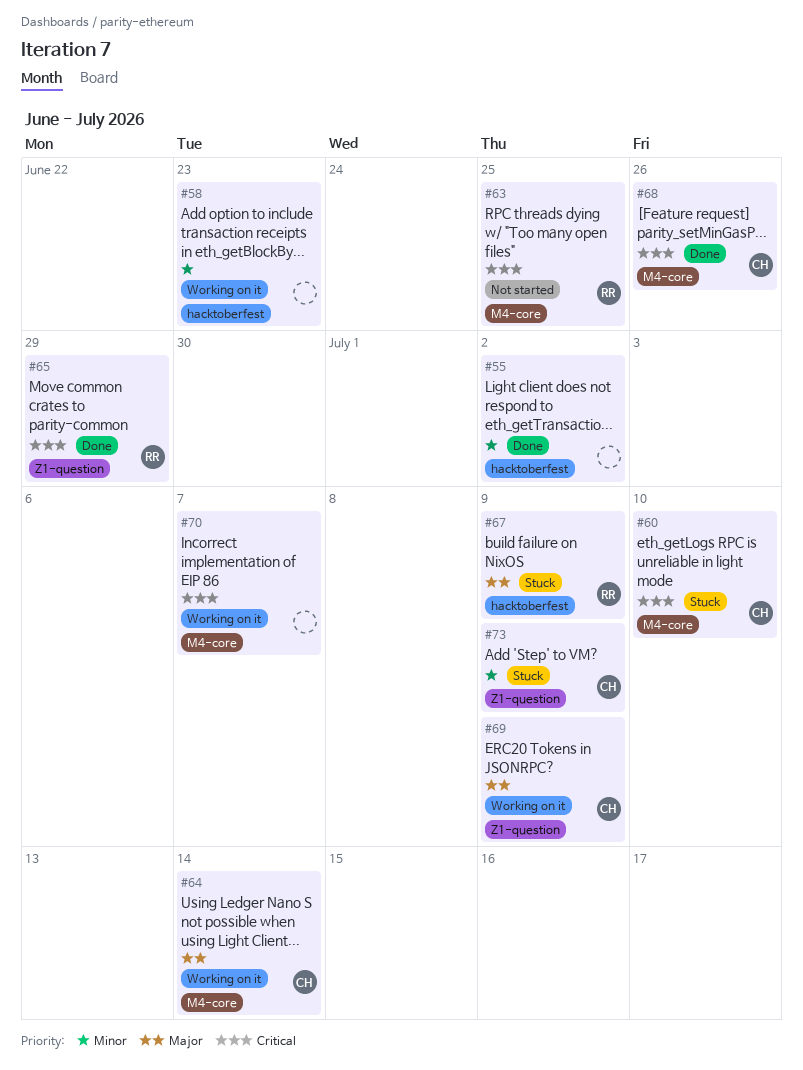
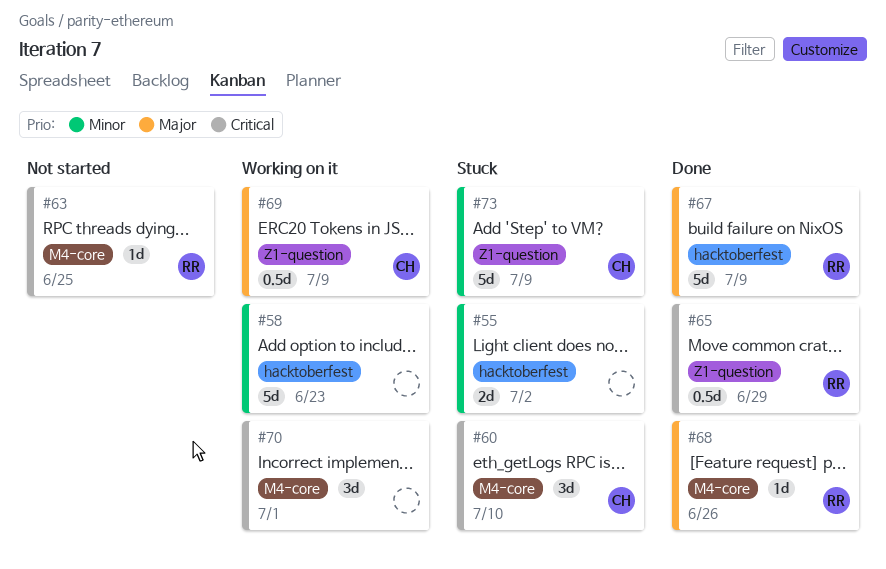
#55, status: Done -> Stuck
#64: present -> none
#67, status: Stuck -> Done
#68, owner: CH -> RR
#68, priority: Critical -> Major
#70, due: Jul 7 -> Jul 1

